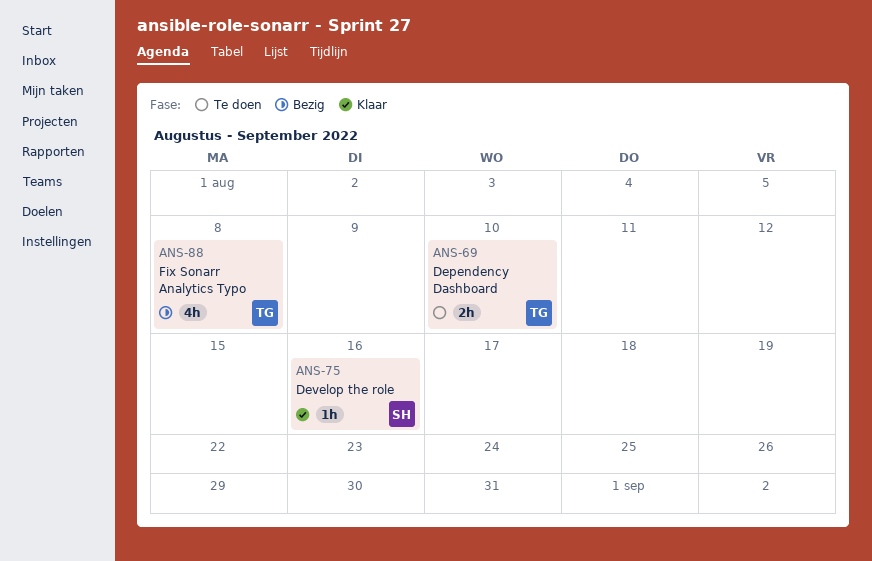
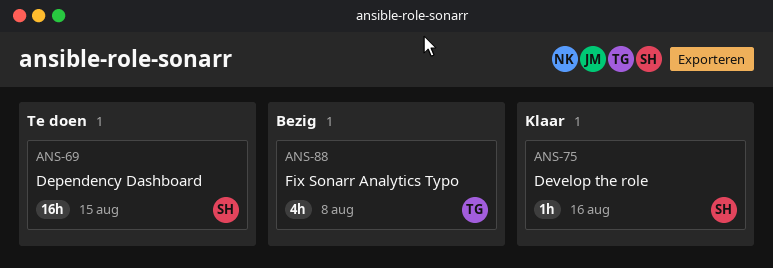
ANS-69, owner: TG -> SH
ANS-69, estimate: 2h -> 16h
ANS-69, due: Aug 10 -> Aug 15

